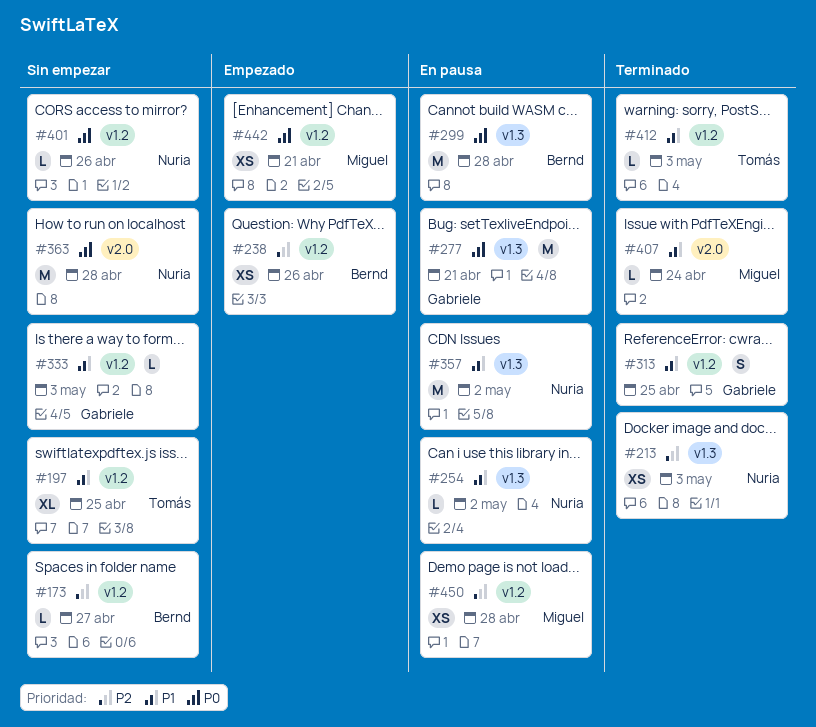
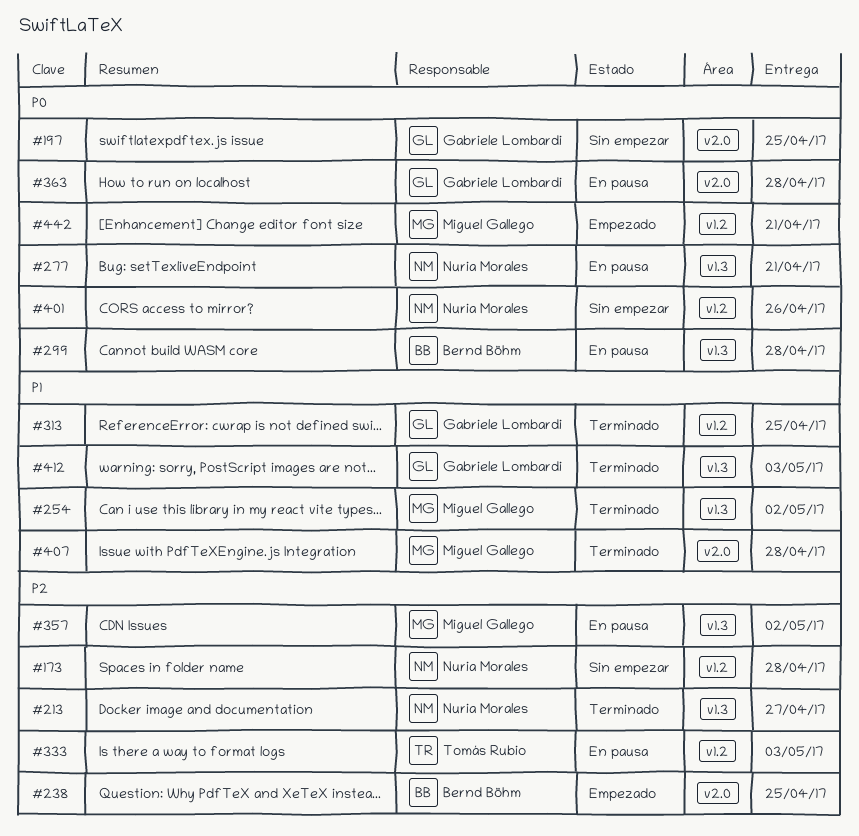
#173, owner: Bernd Böhm -> Nuria Morales
#173, due: Apr 27 -> Apr 28
#197, owner: Tomás Rubio -> Gabriele Lombardi
#197, priority: P1 -> P0
#197, label: v1.2 -> v2.0
#213, due: May 3 -> Apr 27
#238, label: v1.2 -> v2.0
#238, due: Apr 26 -> Apr 25
#254, status: En pausa -> Terminado
#254, owner: Nuria Morales -> Miguel Gallego
#277, owner: Gabriele Lombardi -> Nuria Morales
#333, status: Sin empezar -> En pausa
#333, owner: Gabriele Lombardi -> Tomás Rubio
#333, priority: P1 -> P2
#357, owner: Nuria Morales -> Miguel Gallego
#357, priority: P1 -> P2
#363, status: Sin empezar -> En pausa
#363, owner: Nuria Morales -> Gabriele Lombardi
#407, due: Apr 24 -> Apr 28
#412, owner: Tomás Rubio -> Gabriele Lombardi
#412, label: v1.2 -> v1.3
#450: present -> none

